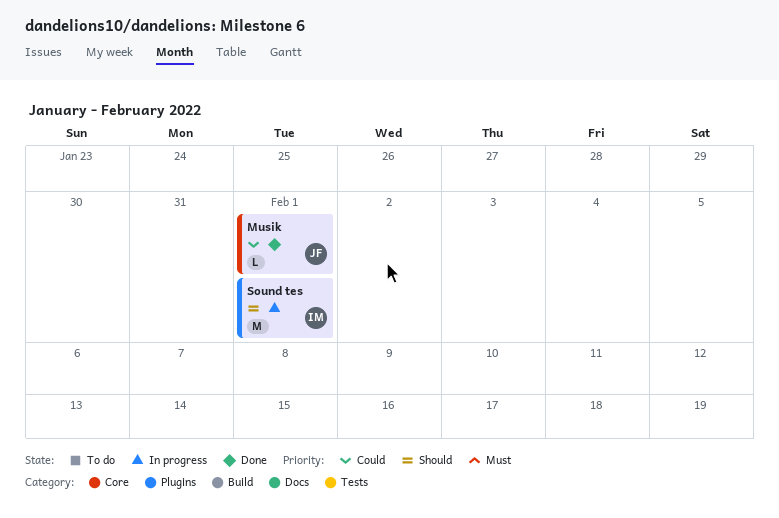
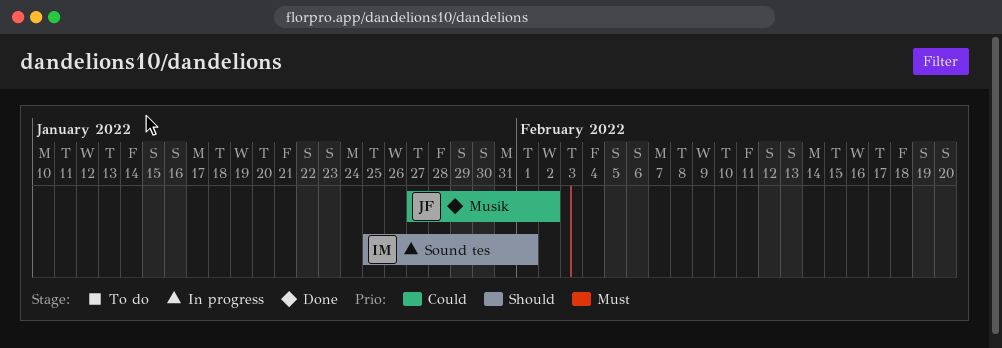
Musik, due: Feb 1 -> Feb 2

